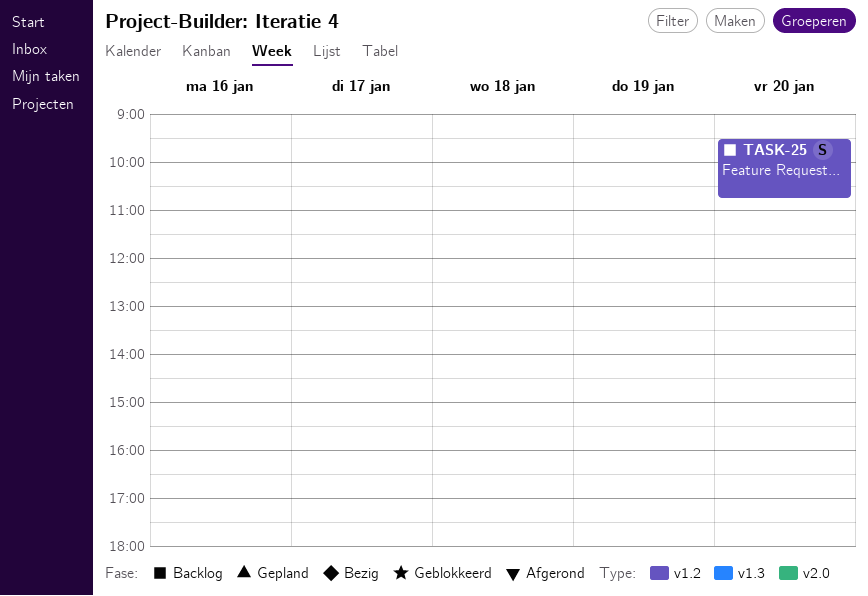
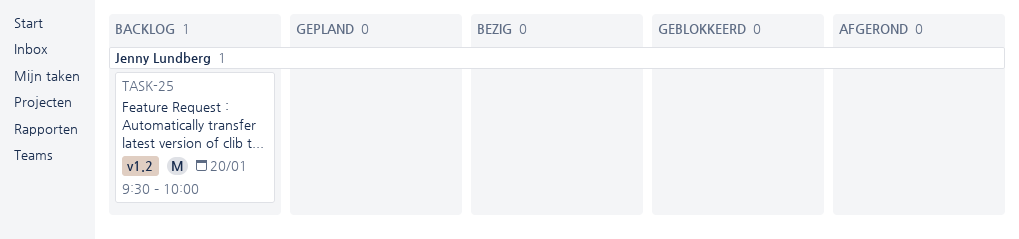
TASK-25, estimate: S -> M
TASK-25, ends: 10:45 -> 10:00

